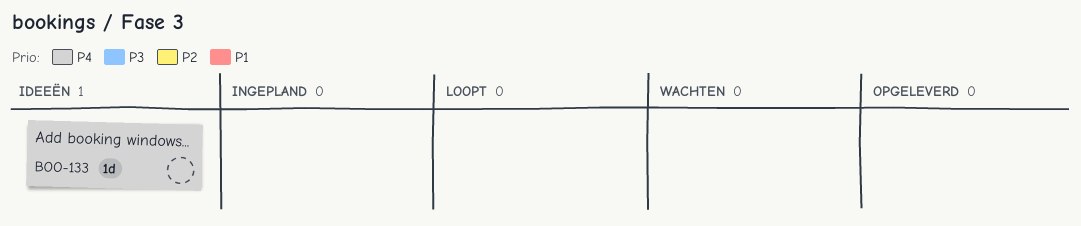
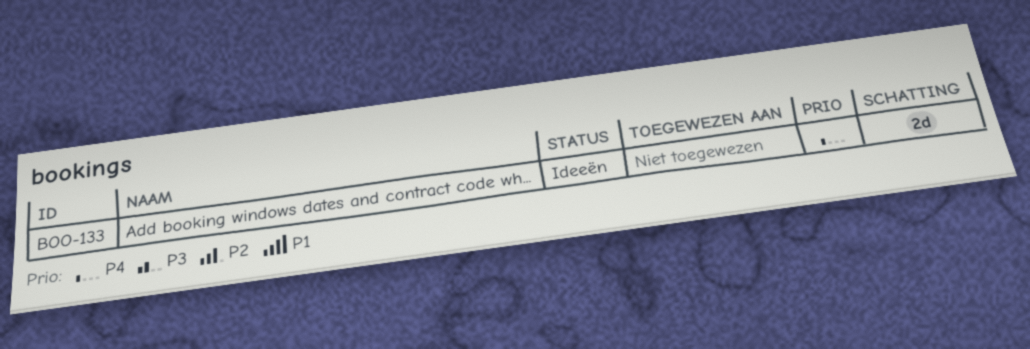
BOO-133, estimate: 1d -> 2d

